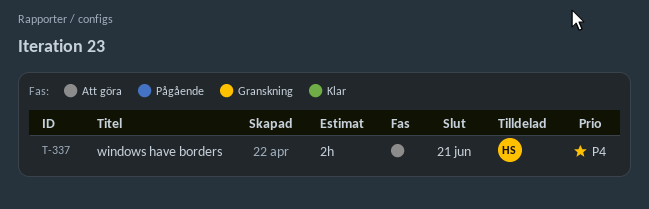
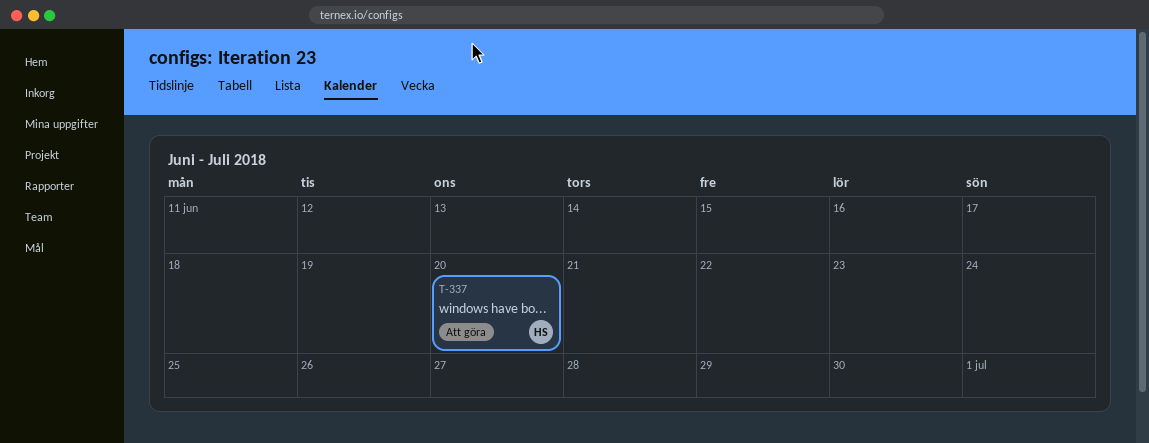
T-337, due: Jun 21 -> Jun 20

